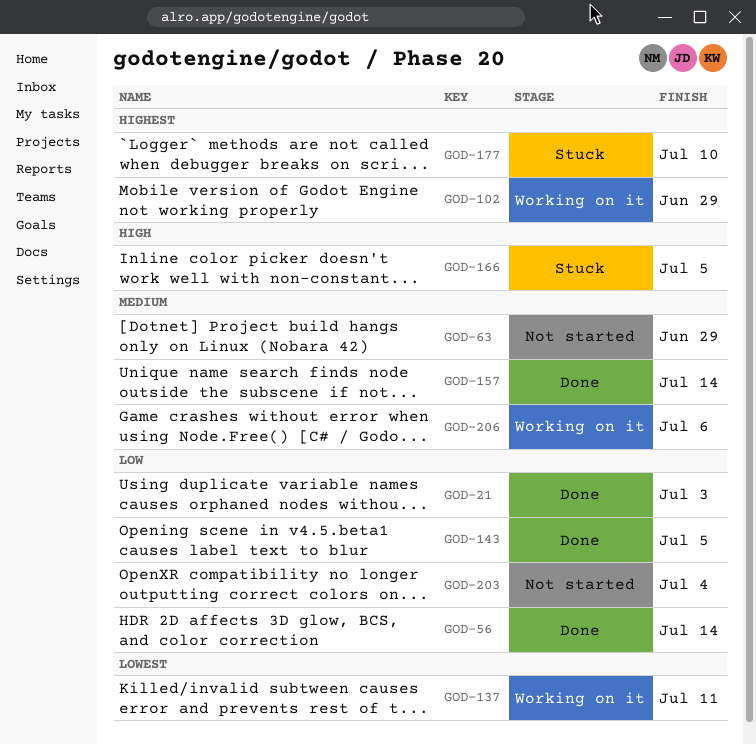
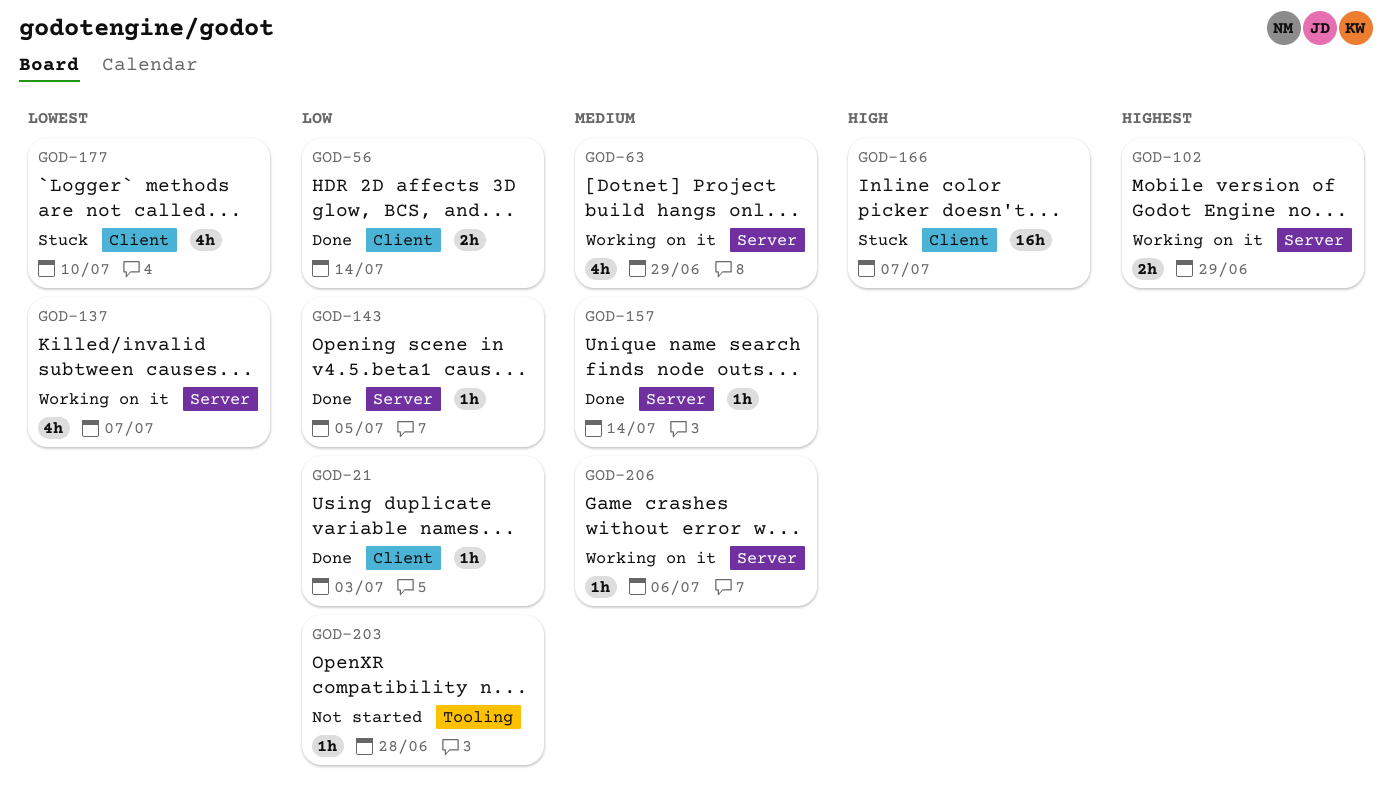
GOD-63, status: Not started -> Working on it
GOD-137, due: Jul 11 -> Jul 7
GOD-166, due: Jul 5 -> Jul 7
GOD-177, priority: Highest -> Lowest
GOD-203, due: Jul 4 -> Jun 28

